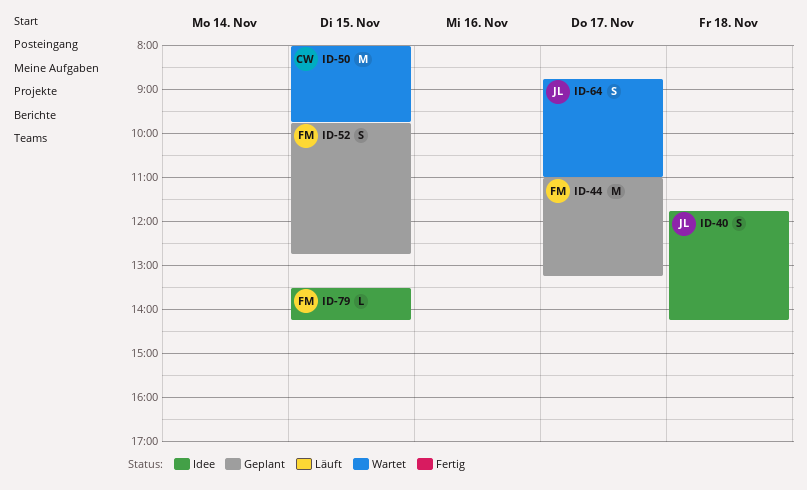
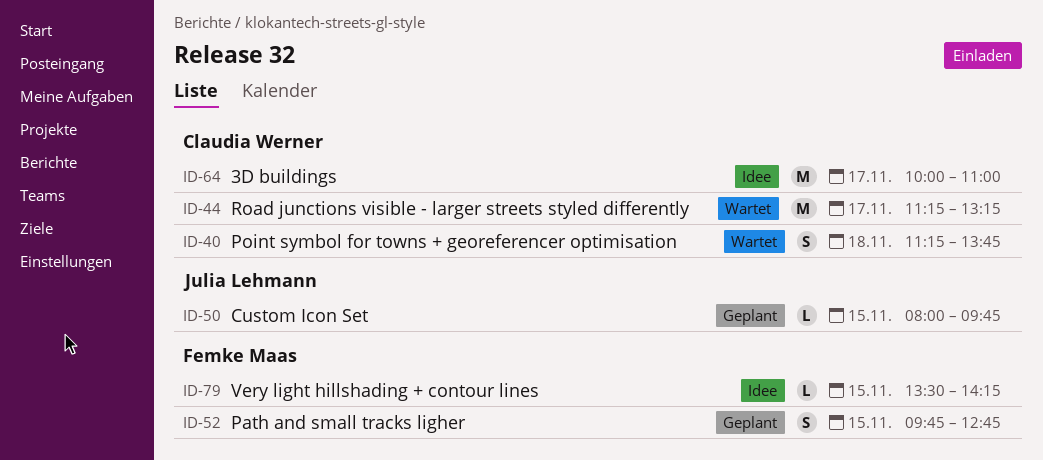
ID-40, status: Idee -> Wartet
ID-40, owner: Julia Lehmann -> Claudia Werner
ID-40, begins: 11:45 -> 11:15
ID-40, ends: 14:15 -> 13:45
ID-44, status: Geplant -> Wartet
ID-44, owner: Femke Maas -> Claudia Werner
ID-44, begins: 11:00 -> 11:15
ID-50, status: Wartet -> Geplant
ID-50, owner: Claudia Werner -> Julia Lehmann
ID-50, estimate: M -> L
ID-64, status: Wartet -> Idee
ID-64, owner: Julia Lehmann -> Claudia Werner
ID-64, estimate: S -> M
ID-64, begins: 08:45 -> 10:00

